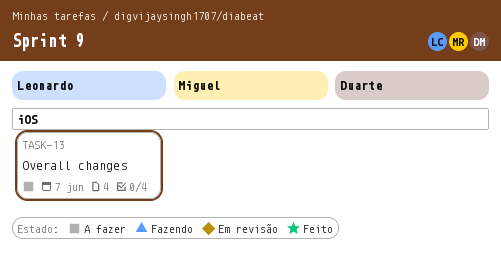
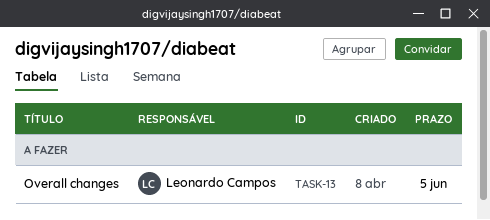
TASK-13, due: Jun 7 -> Jun 5

